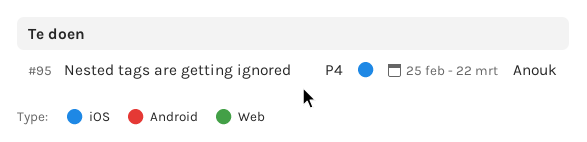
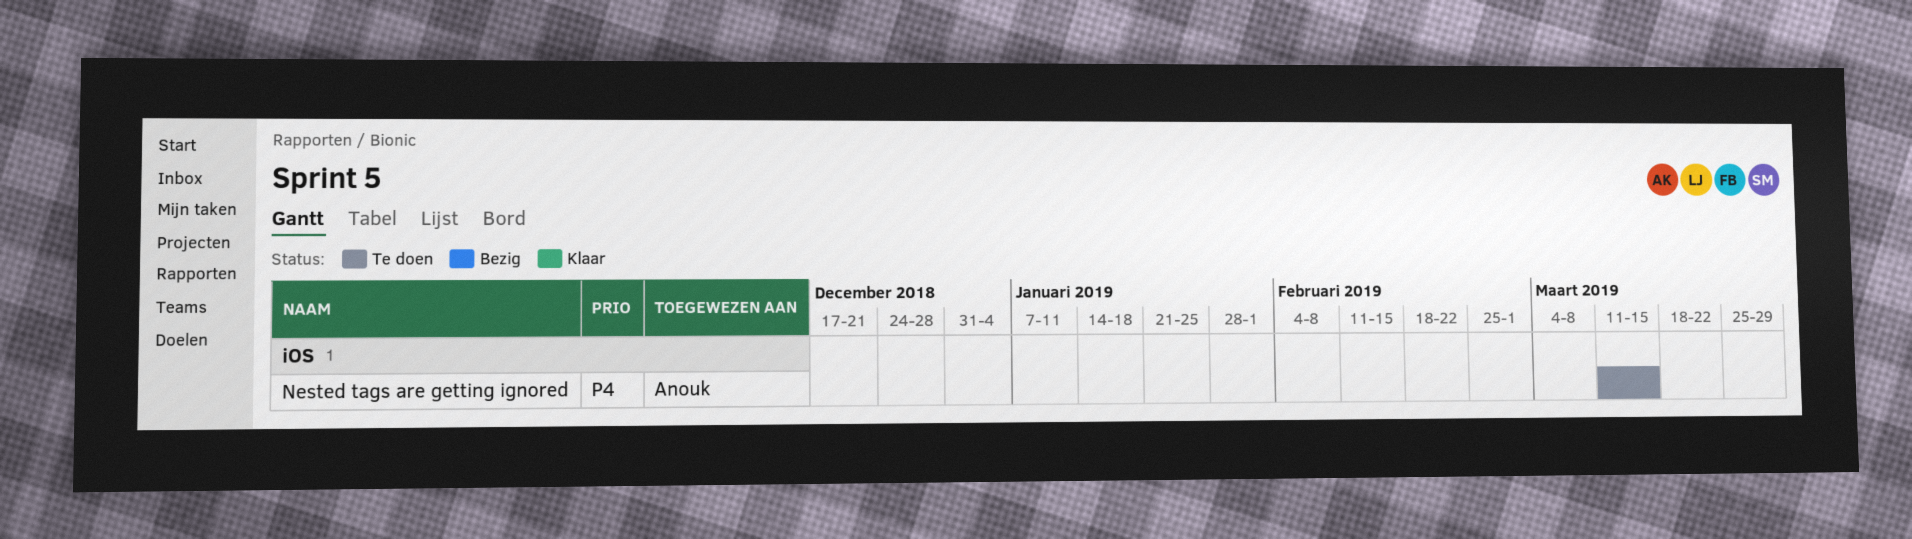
Nested tags are getting ignored, start: Feb 25 -> Mar 11
Nested tags are getting ignored, due: Mar 22 -> Mar 15

